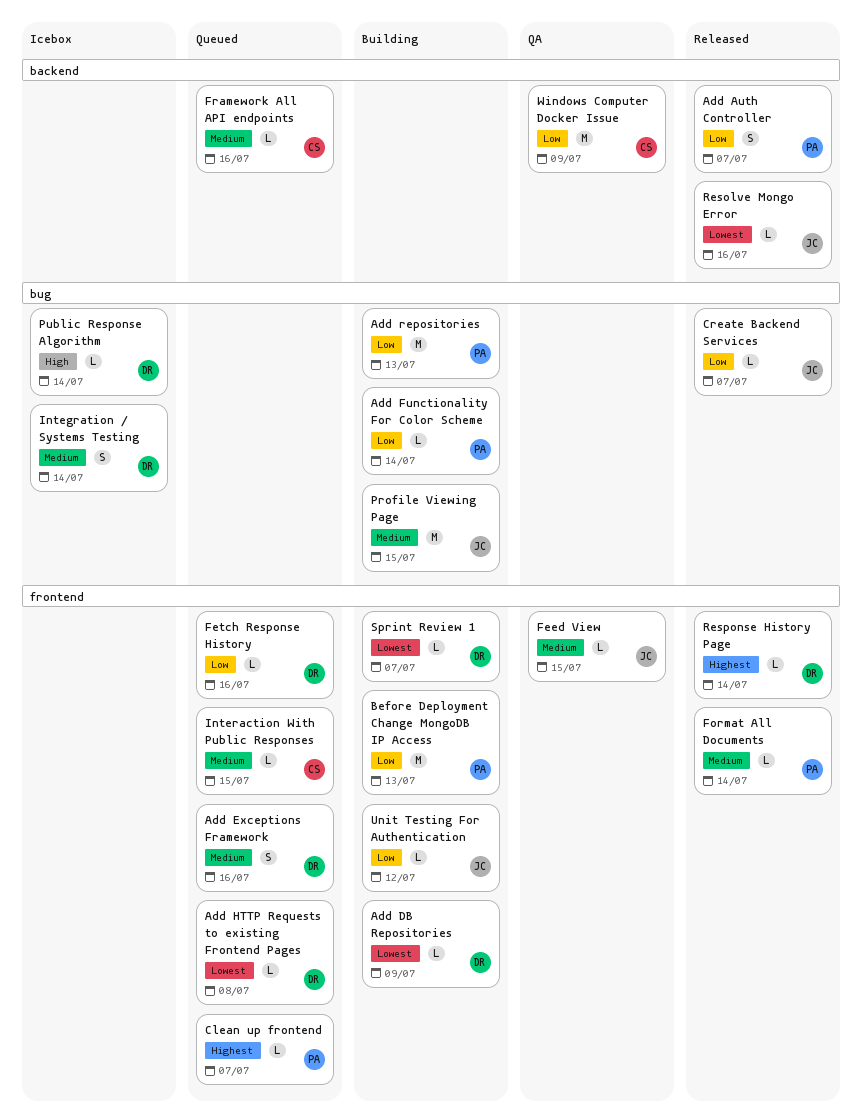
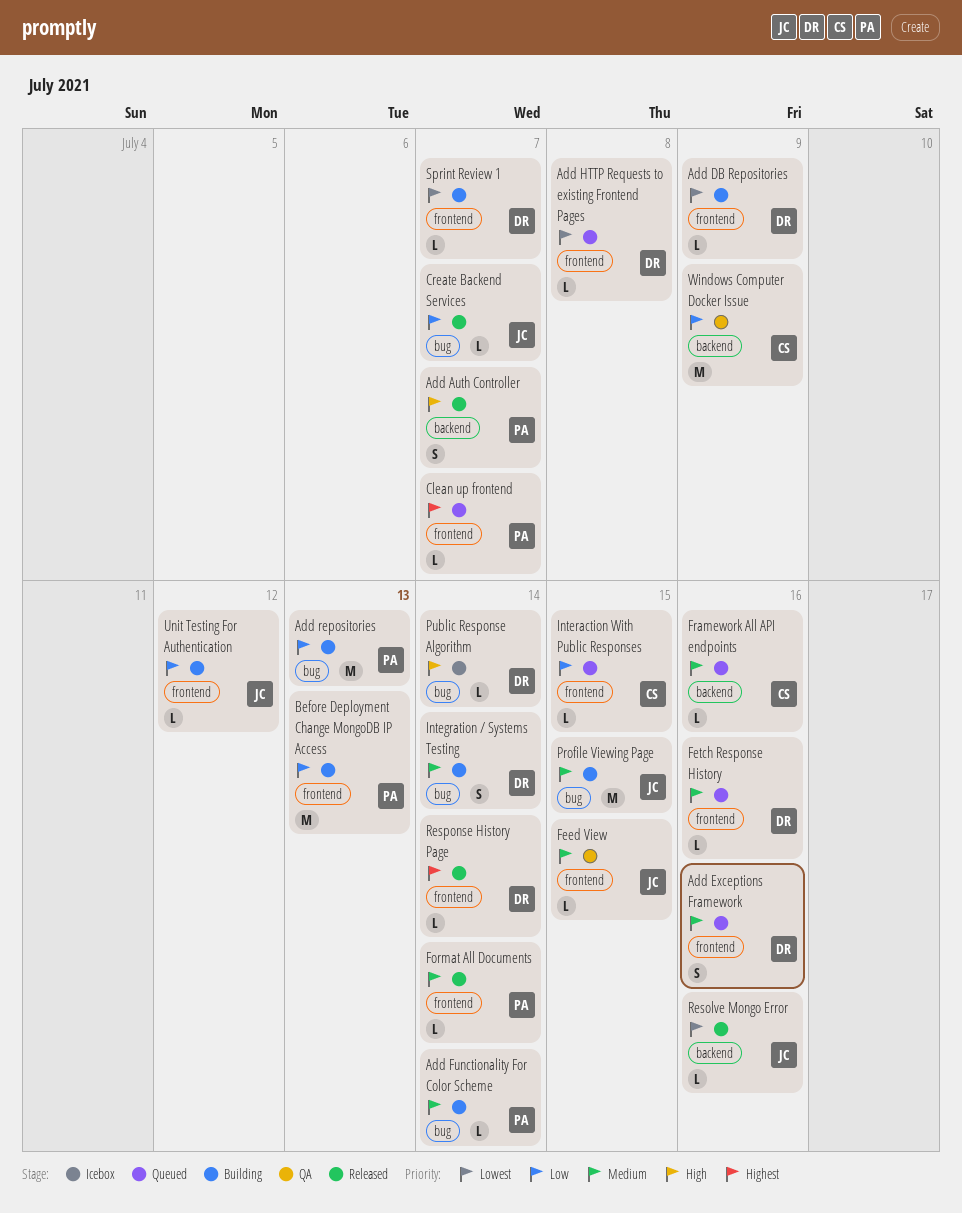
Add Auth Controller, priority: Low -> High
Add Functionality For Color Scheme, priority: Low -> Medium
Fetch Response History, priority: Low -> Medium
Integration / Systems Testing, status: Icebox -> Building
Interaction With Public Responses, priority: Medium -> Low

